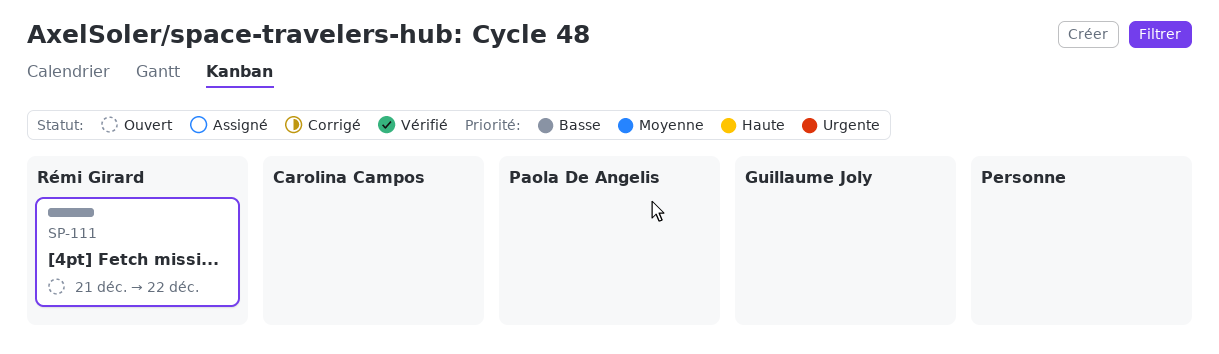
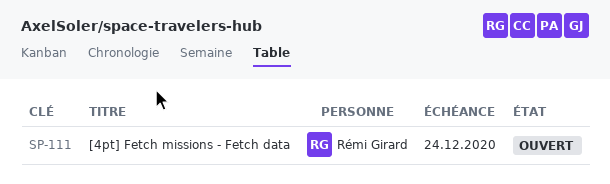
SP-111, due: Dec 22 -> Dec 24

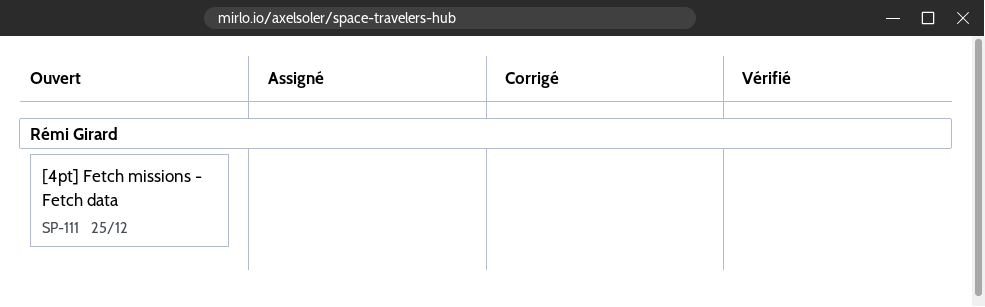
SP-111, due: Dec 24 -> Dec 25

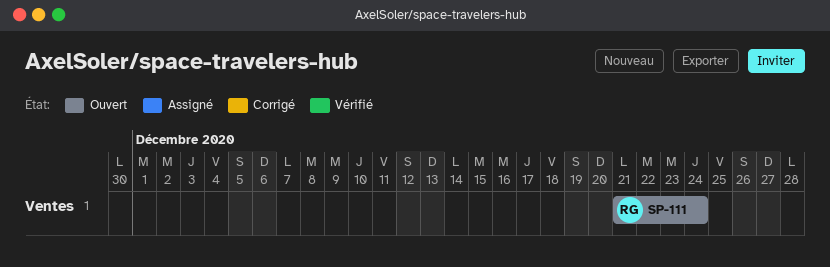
SP-111, due: Dec 25 -> Dec 24

